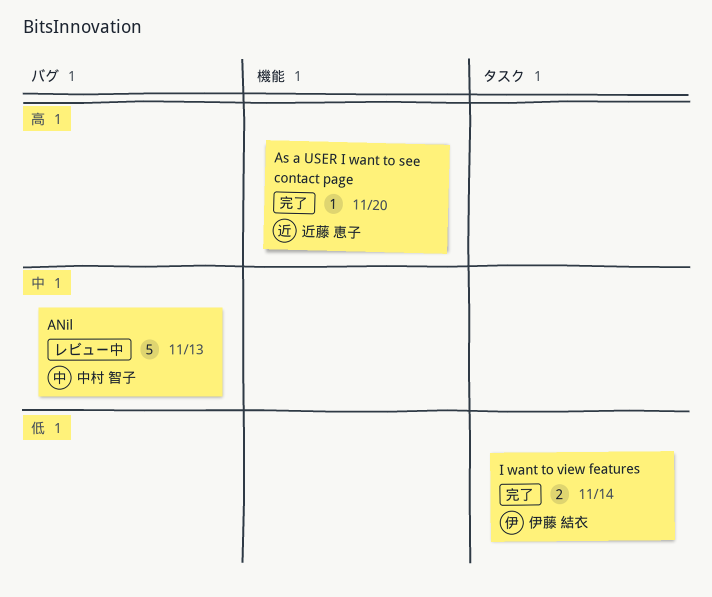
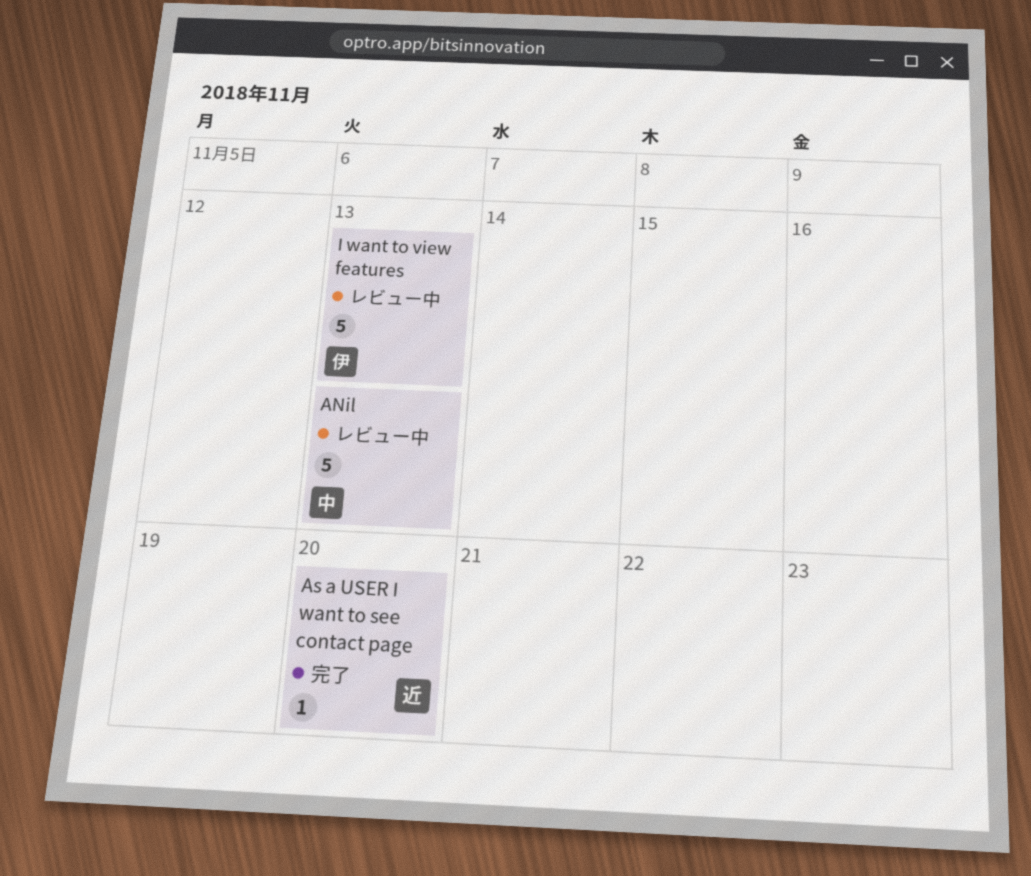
I want to view features, status: 完了 -> レビュー中
I want to view features, estimate: 2 -> 5
I want to view features, due: Nov 14 -> Nov 13

